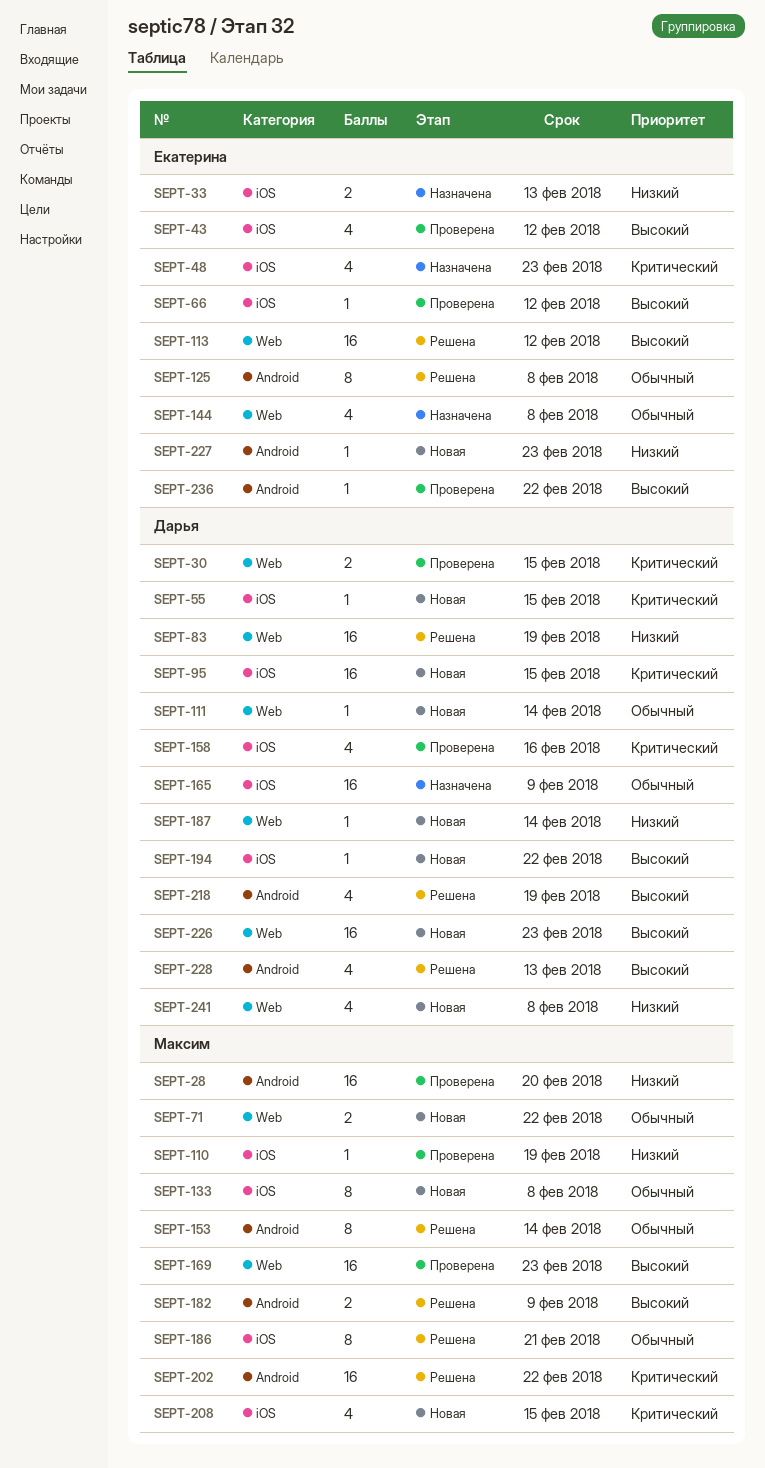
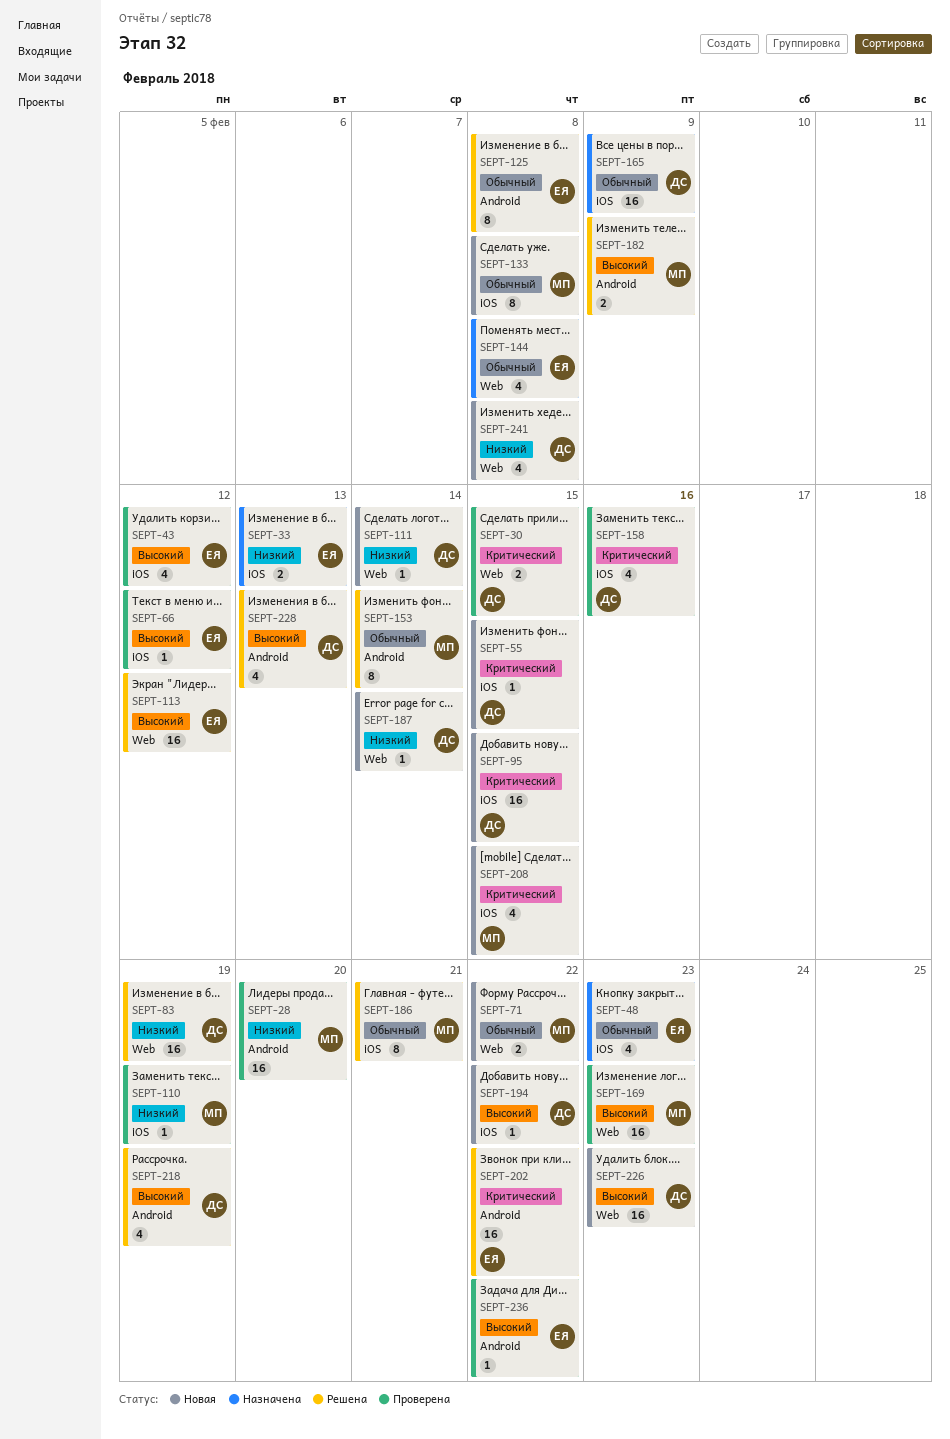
SEPT-48, priority: Критический -> Обычный
SEPT-111, priority: Обычный -> Низкий
SEPT-202, owner: Максим -> Екатерина
SEPT-227: present -> none

